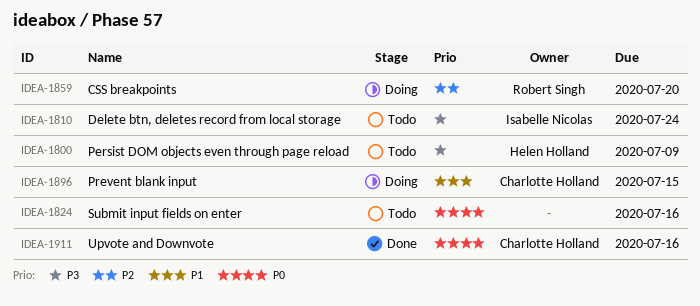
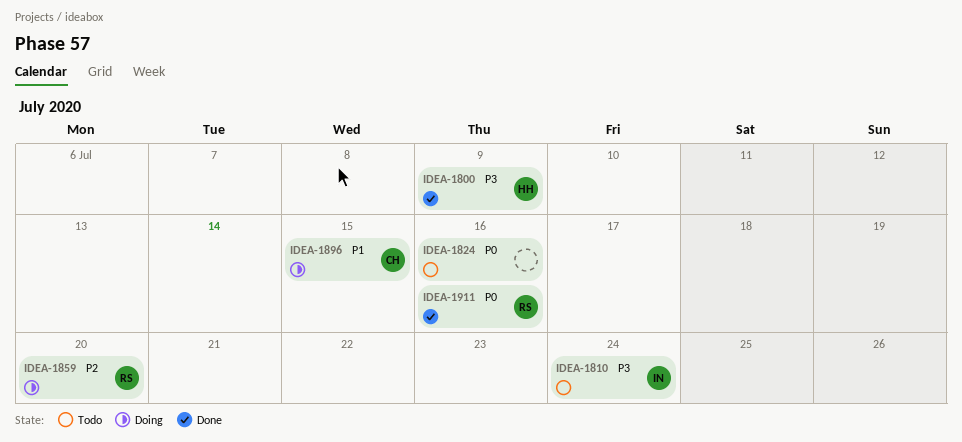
IDEA-1800, status: Todo -> Done
IDEA-1911, owner: Charlotte Holland -> Robert Singh

